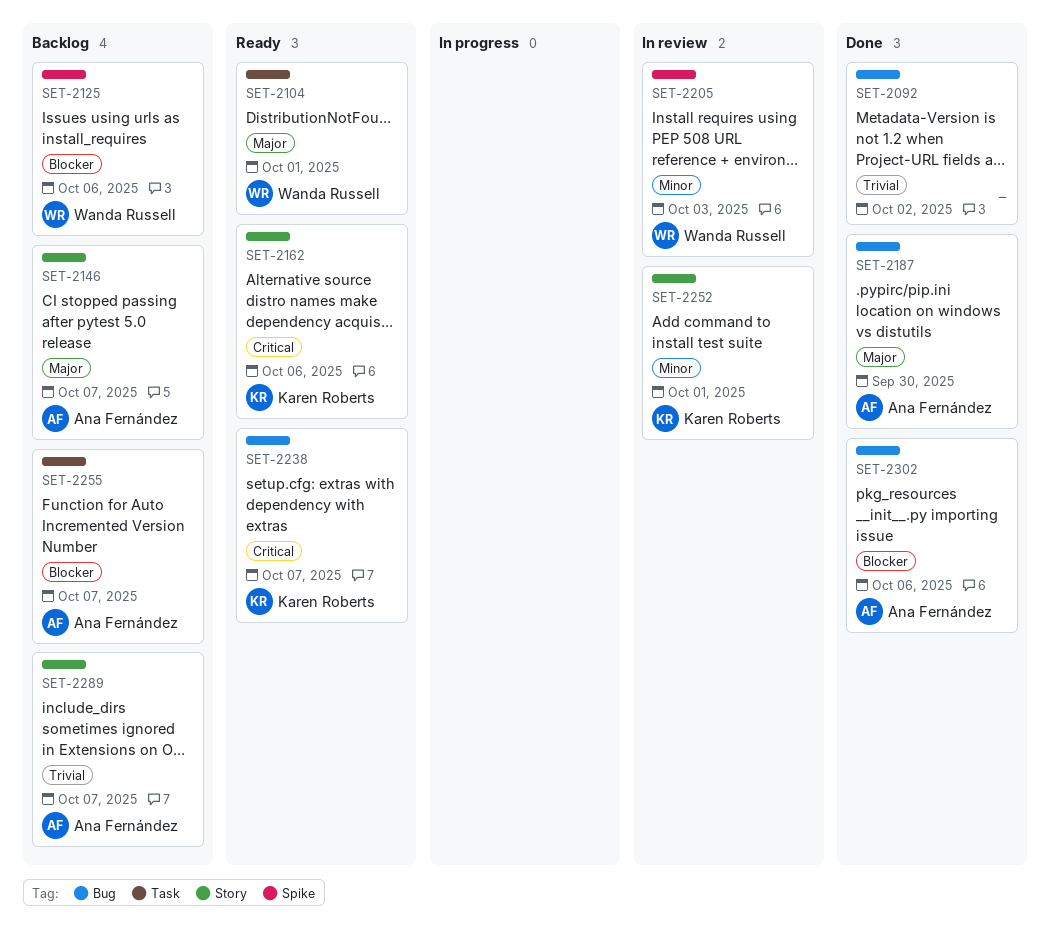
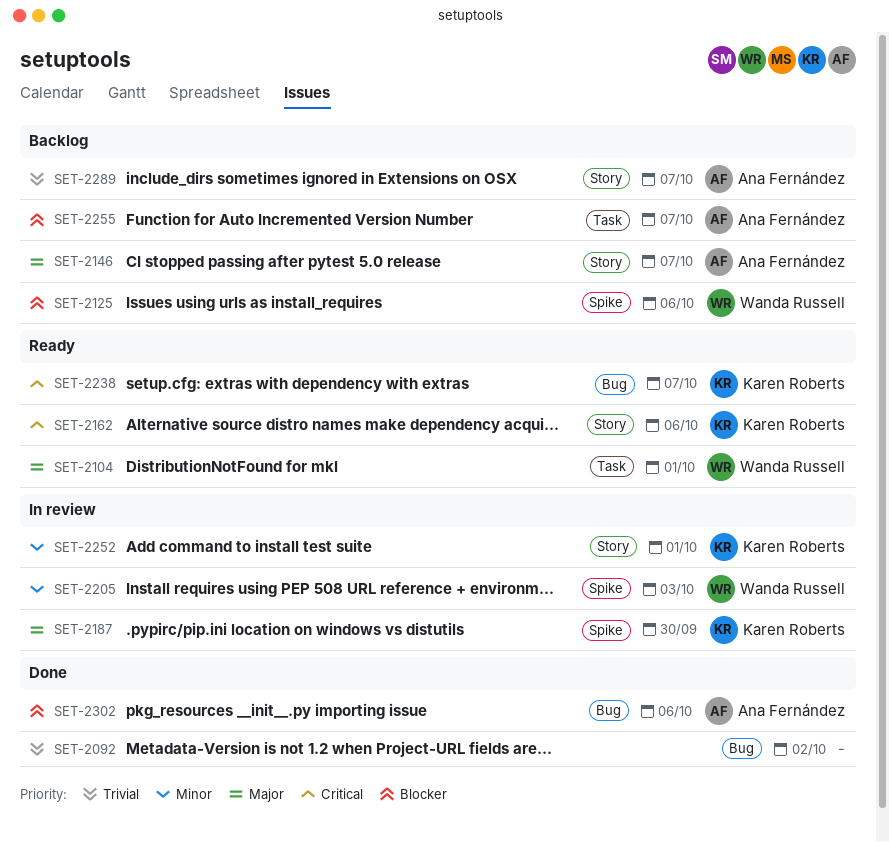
SET-2187, status: Done -> In review
SET-2187, owner: Ana Fernández -> Karen Roberts
SET-2187, label: Bug -> Spike

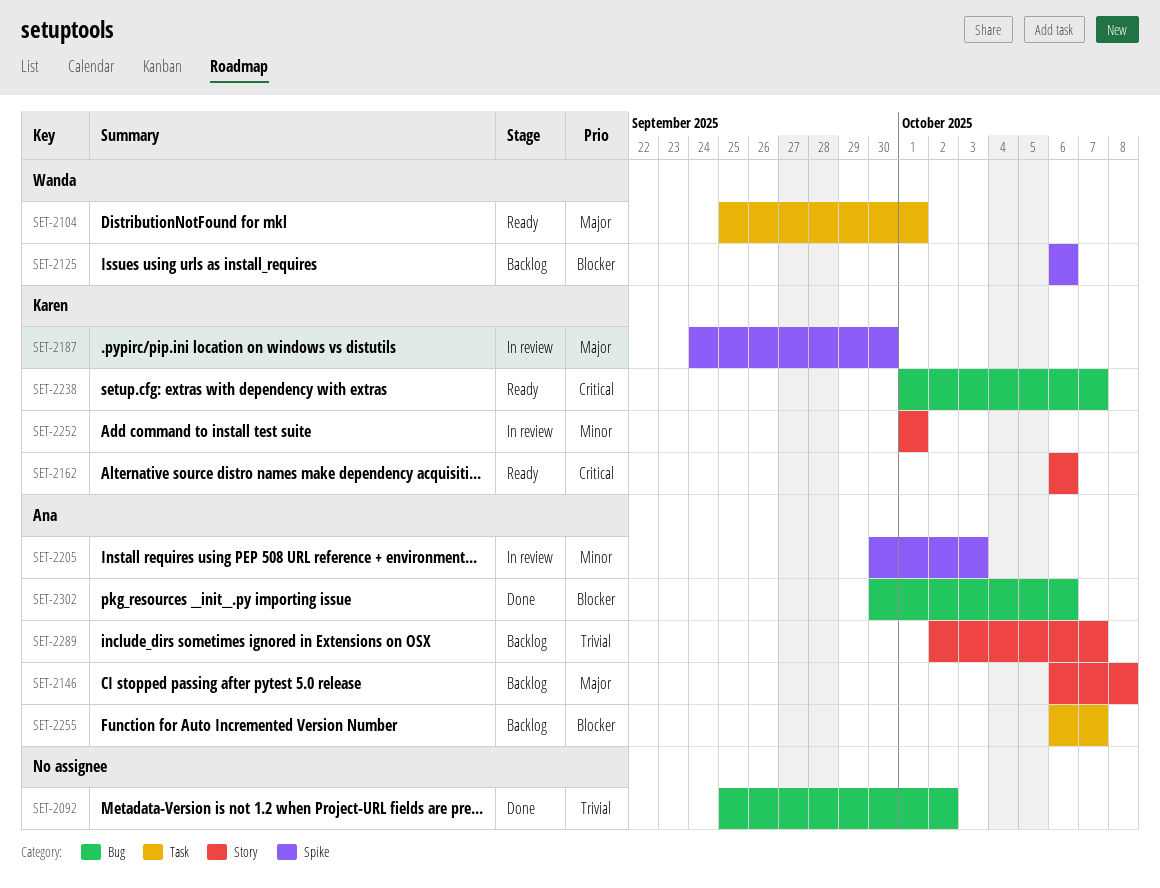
SET-2146, due: Oct 7 -> Oct 8
SET-2205, owner: Wanda Russell -> Ana Fernández

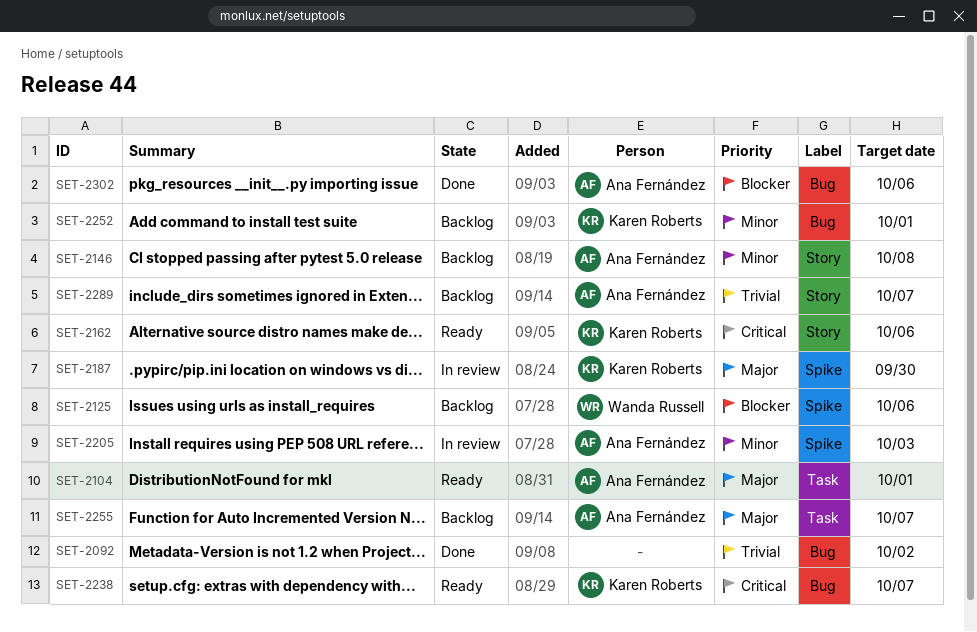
SET-2104, owner: Wanda Russell -> Ana Fernández
SET-2146, priority: Major -> Minor
SET-2252, status: In review -> Backlog
SET-2252, label: Story -> Bug
SET-2255, priority: Blocker -> Major

